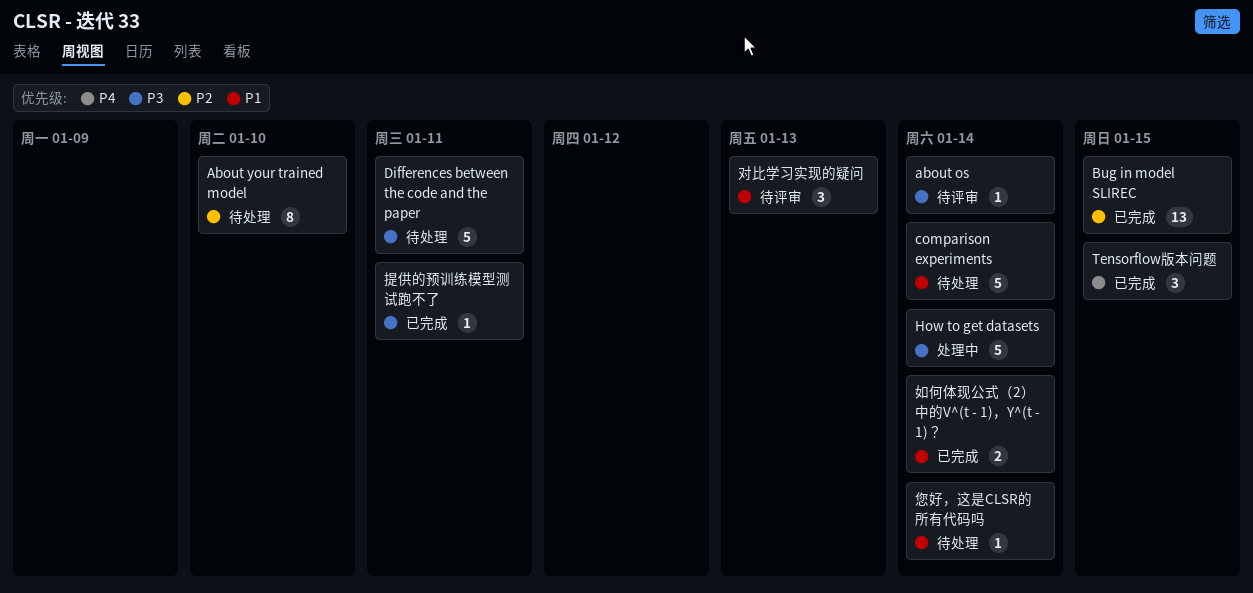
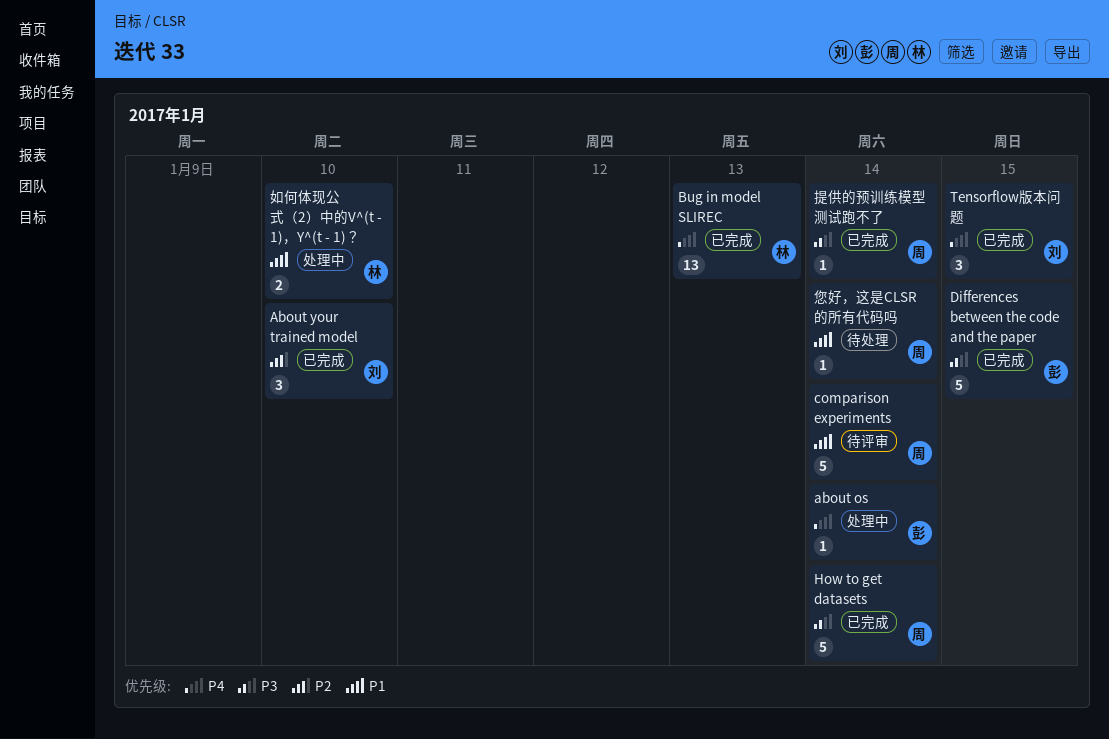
about os, status: 待评审 -> 处理中
about os, priority: P3 -> P4
About your trained model, status: 待处理 -> 已完成
About your trained model, estimate: 8 -> 3
Bug in model SLIREC, priority: P2 -> P4
Bug in model SLIREC, due: Jan 15 -> Jan 13
comparison experiments, status: 待处理 -> 待评审
Differences between the code and the paper, status: 待处理 -> 已完成
Differences between the code and the paper, due: Jan 11 -> Jan 15
How to get datasets, status: 处理中 -> 已完成
如何体现公式（2）中的V^(t - 1)，Y^(t - 1)？, status: 已完成 -> 处理中
如何体现公式（2）中的V^(t - 1)，Y^(t - 1)？, due: Jan 14 -> Jan 10
对比学习实现的疑问: present -> none
提供的预训练模型测试跑不了, due: Jan 11 -> Jan 14

